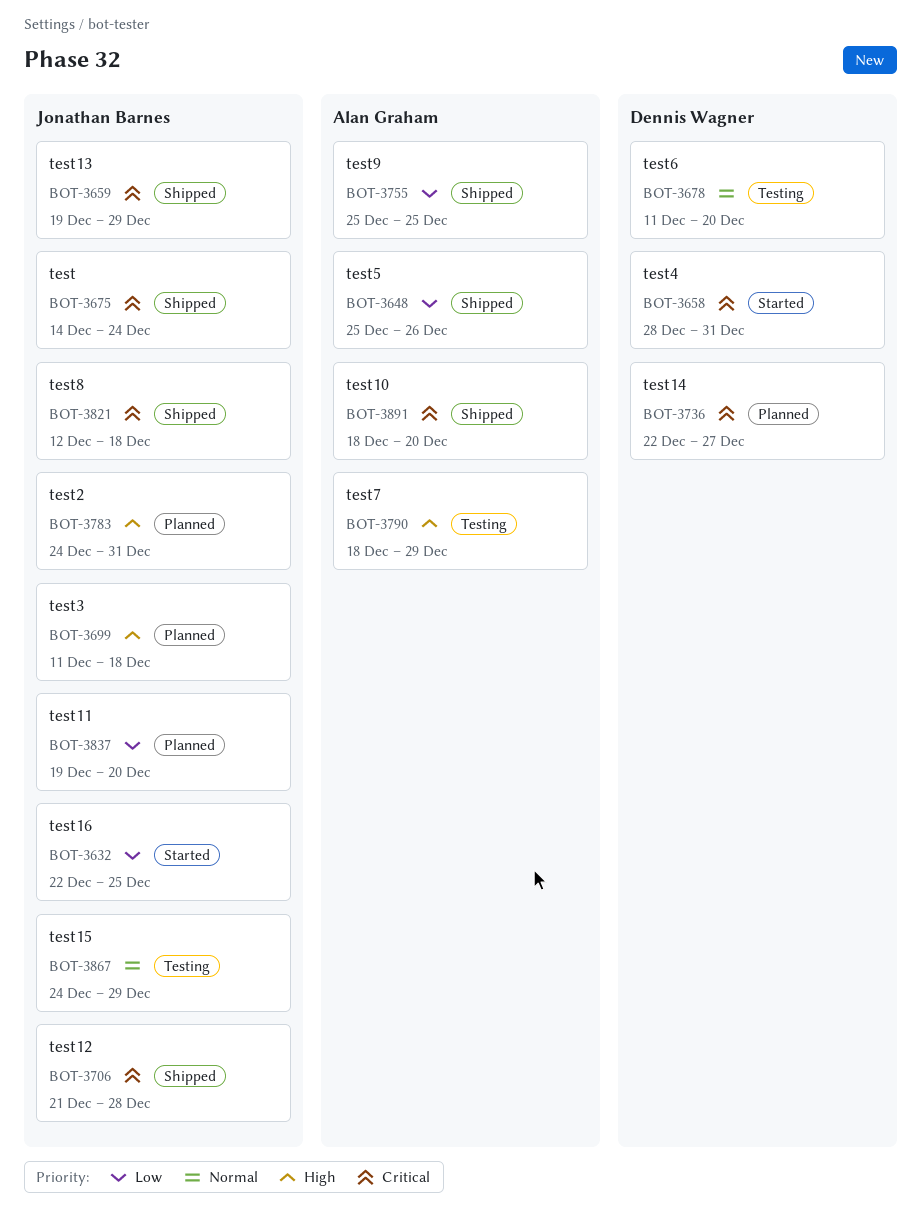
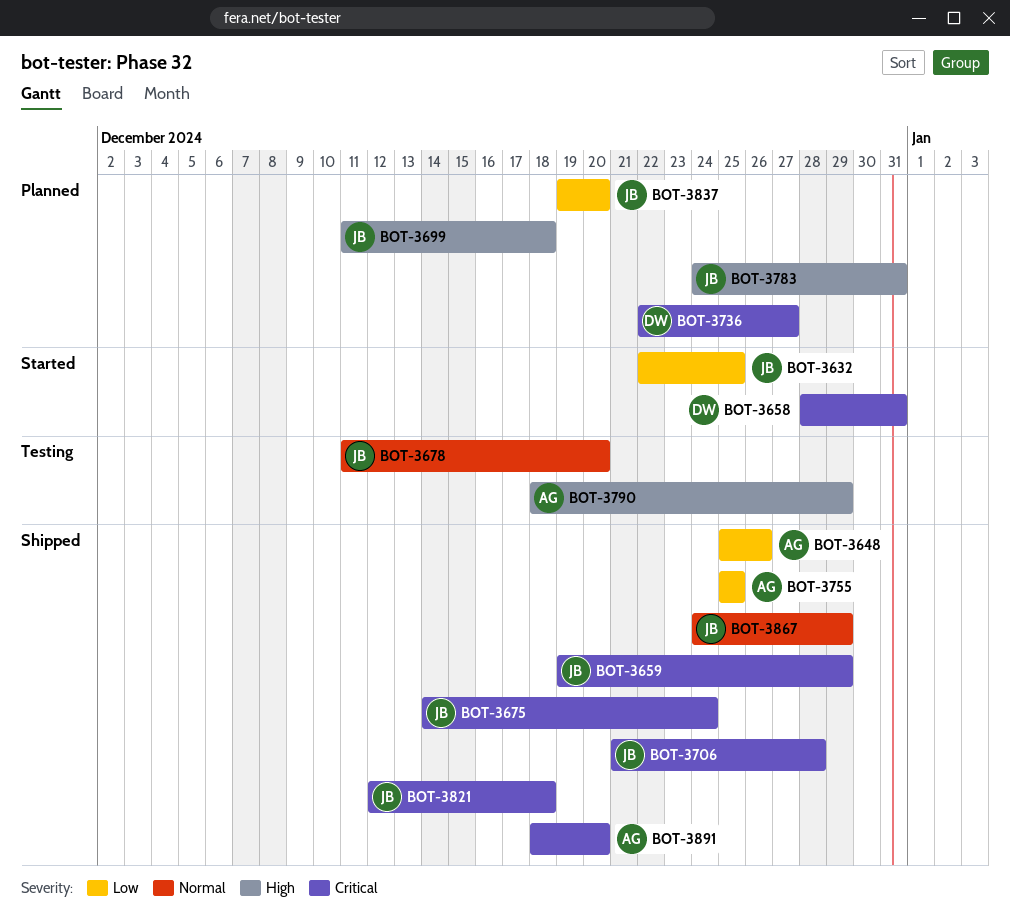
BOT-3678, owner: Dennis Wagner -> Jonathan Barnes
BOT-3867, status: Testing -> Shipped

